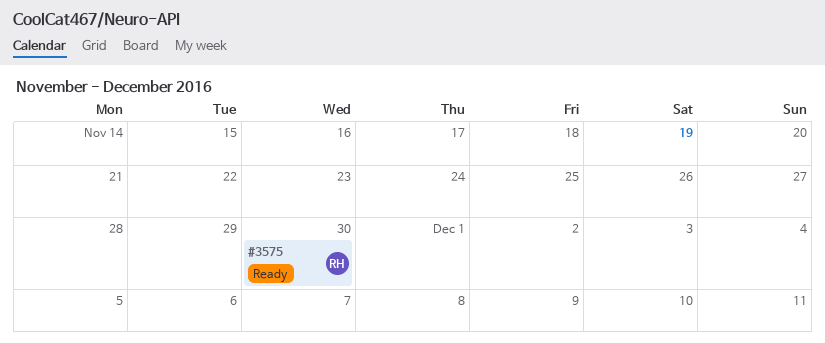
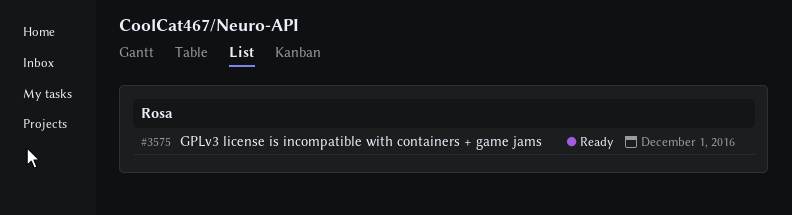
#3575, due: Nov 30 -> Dec 1

